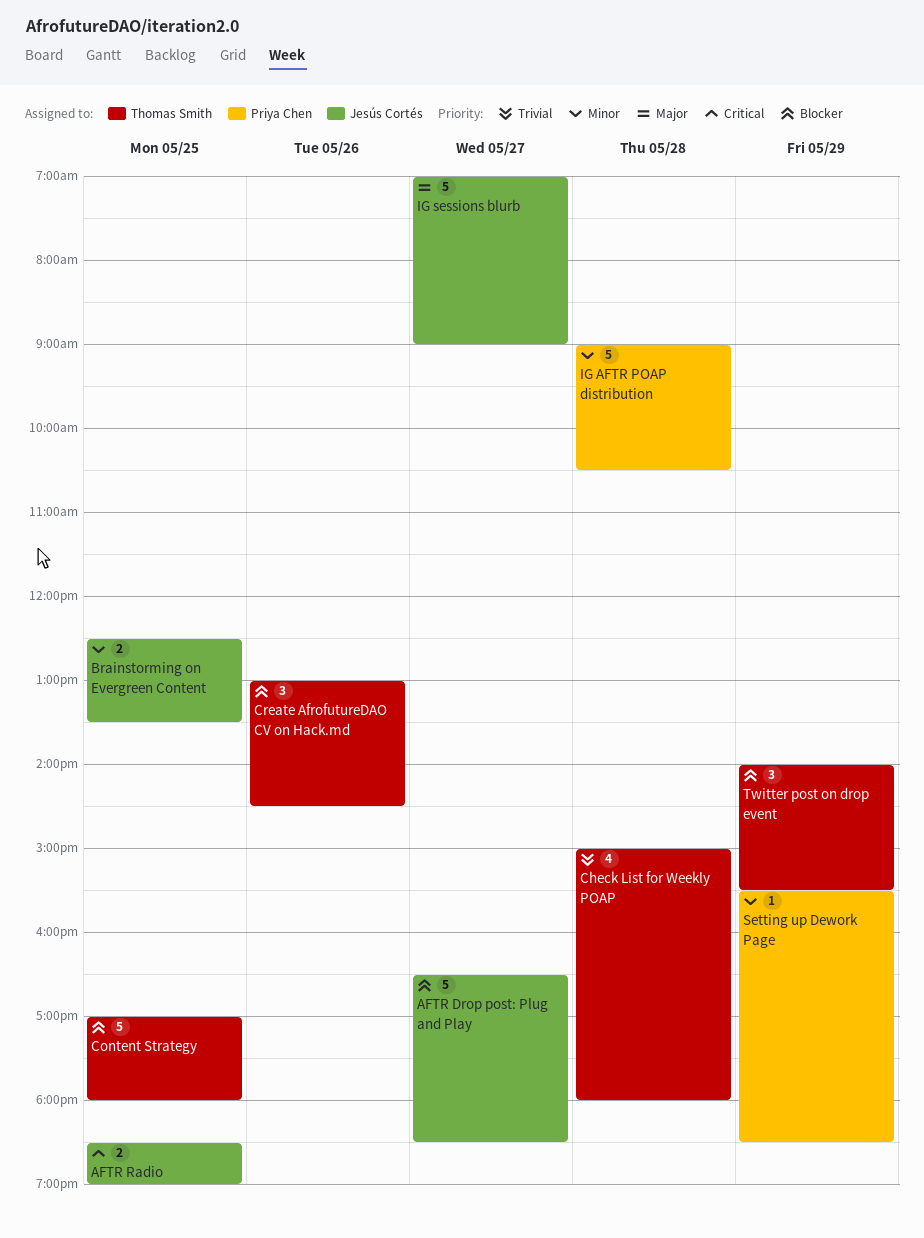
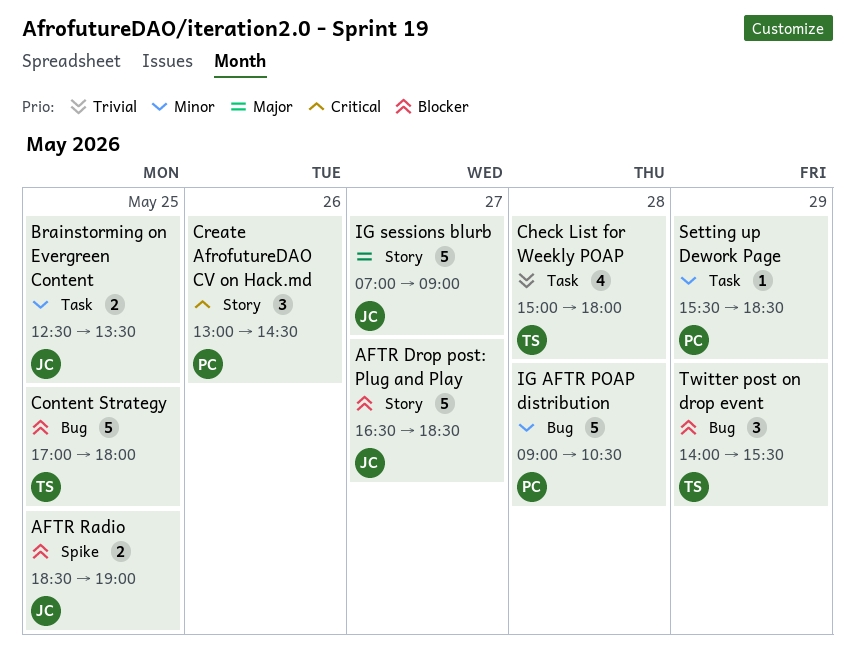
AFTR Radio, priority: Critical -> Blocker
Create AfrofutureDAO CV on Hack.md, owner: Thomas Smith -> Priya Chen
Create AfrofutureDAO CV on Hack.md, priority: Blocker -> Critical

